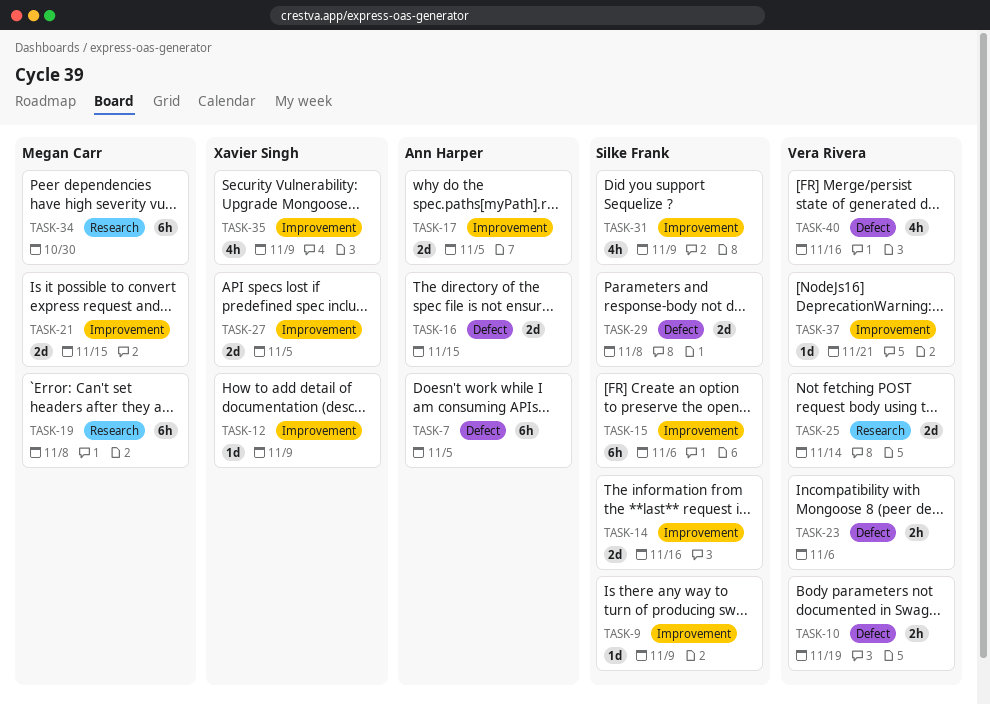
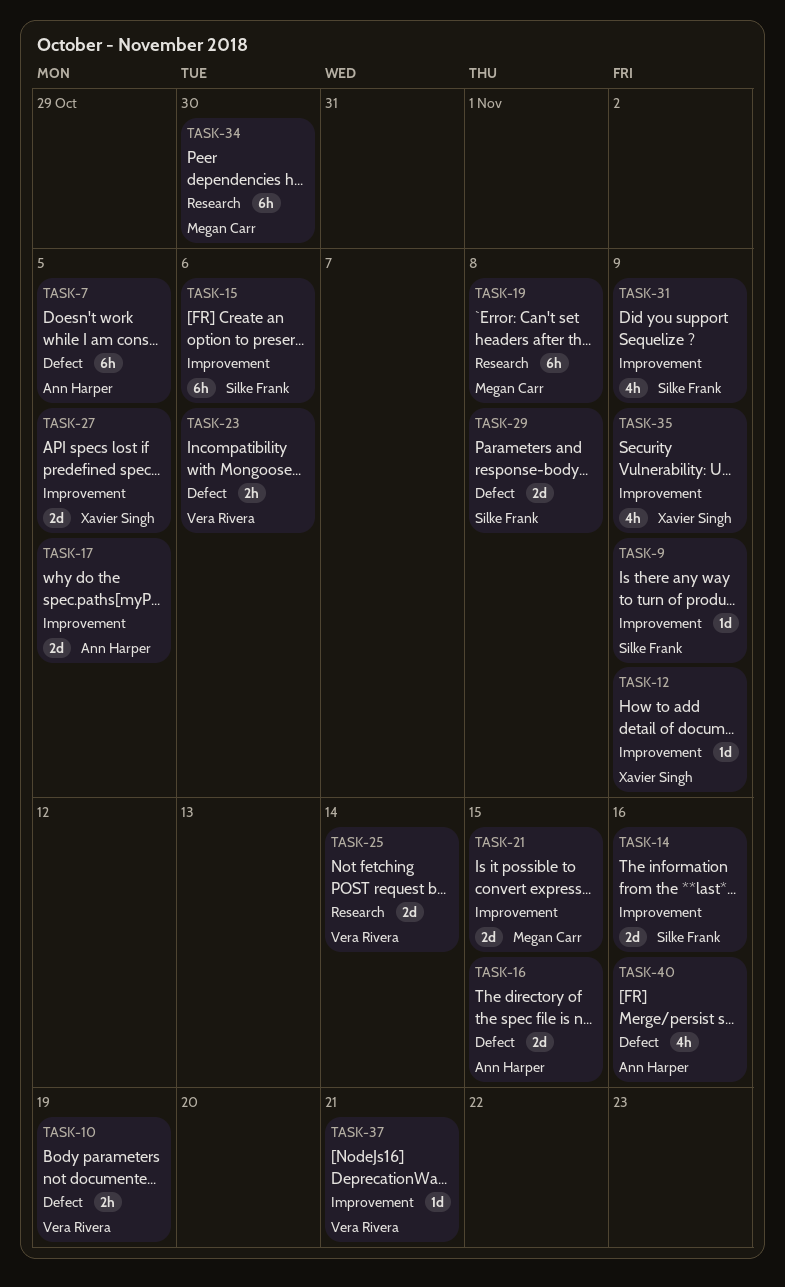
TASK-40, owner: Vera Rivera -> Ann Harper

